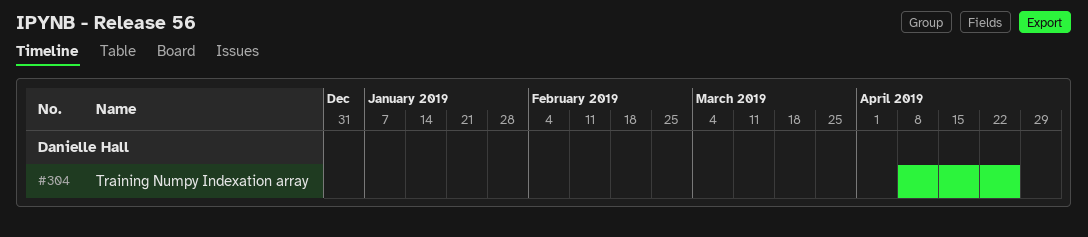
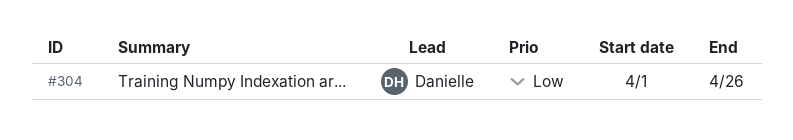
#304, start: Apr 8 -> Apr 1

